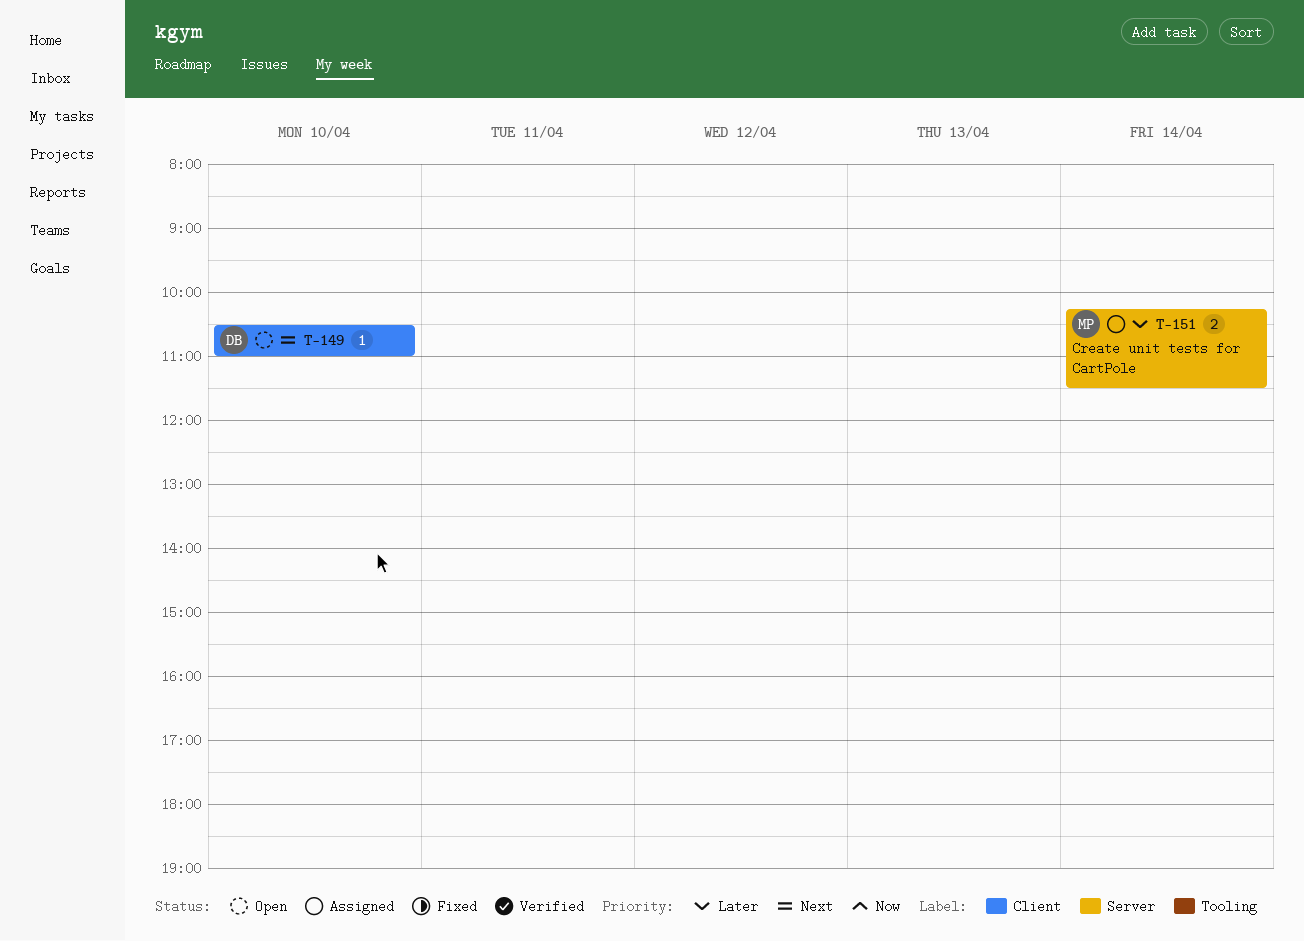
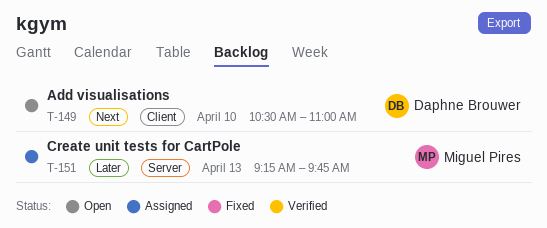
T-151, day: Apr 14 -> Apr 13
T-151, begins: 10:15 -> 09:15
T-151, ends: 11:30 -> 09:45

